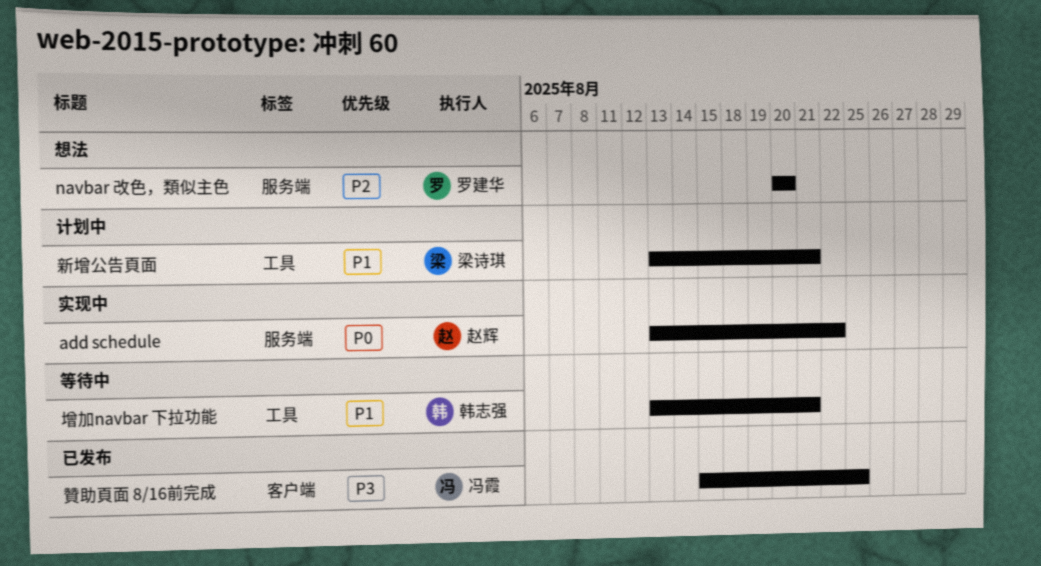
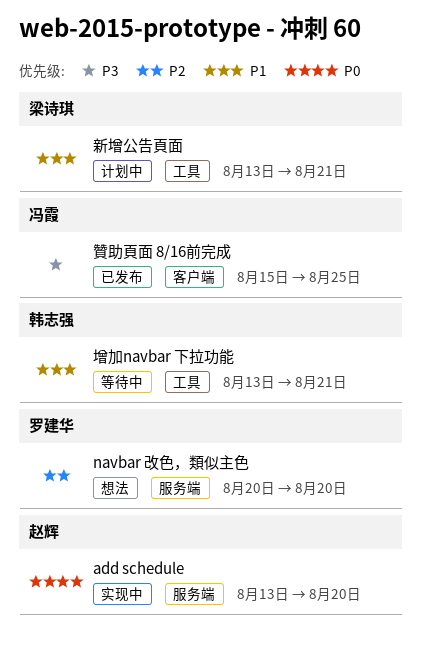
add schedule, due: Aug 22 -> Aug 20

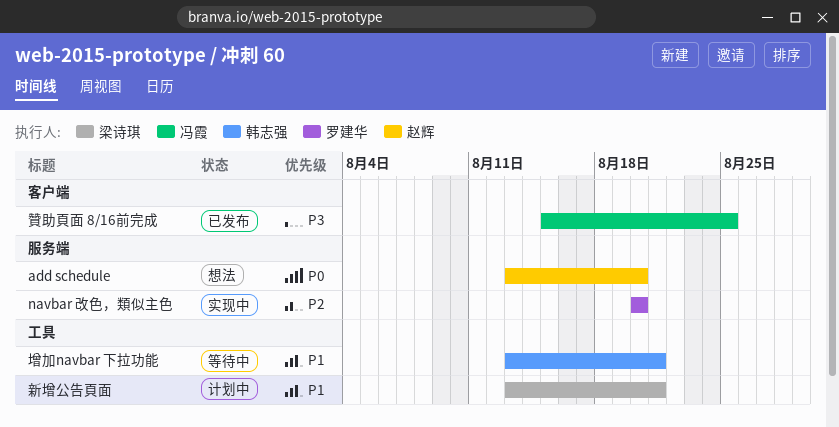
add schedule, status: 实现中 -> 想法
navbar 改色，類似主色, status: 想法 -> 实现中

